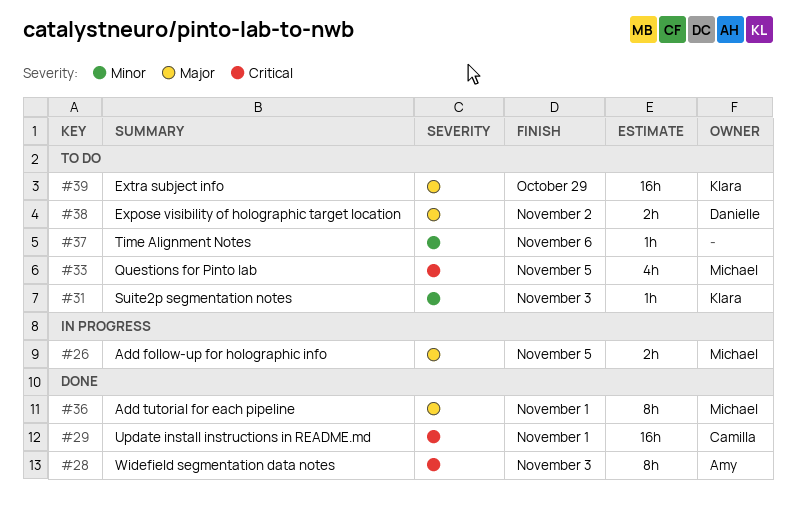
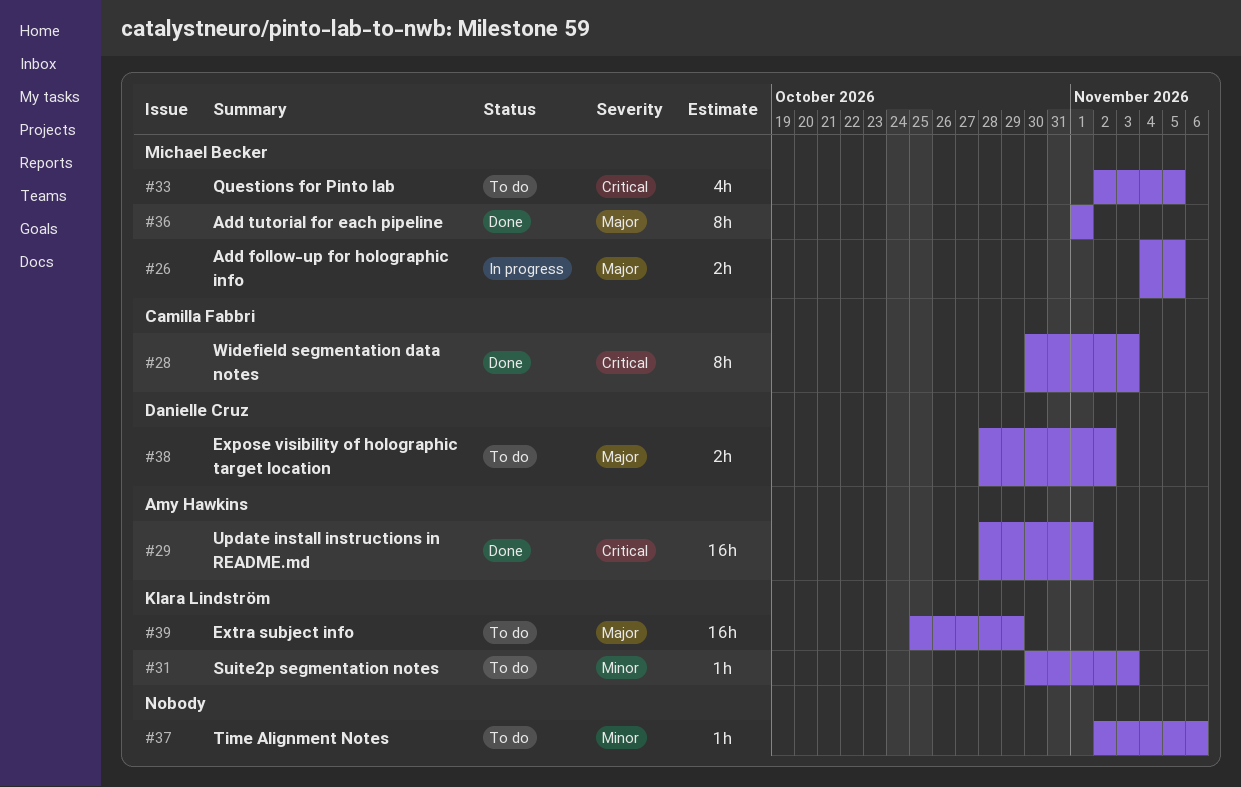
#28, owner: Amy Hawkins -> Camilla Fabbri
#29, owner: Camilla Fabbri -> Amy Hawkins

